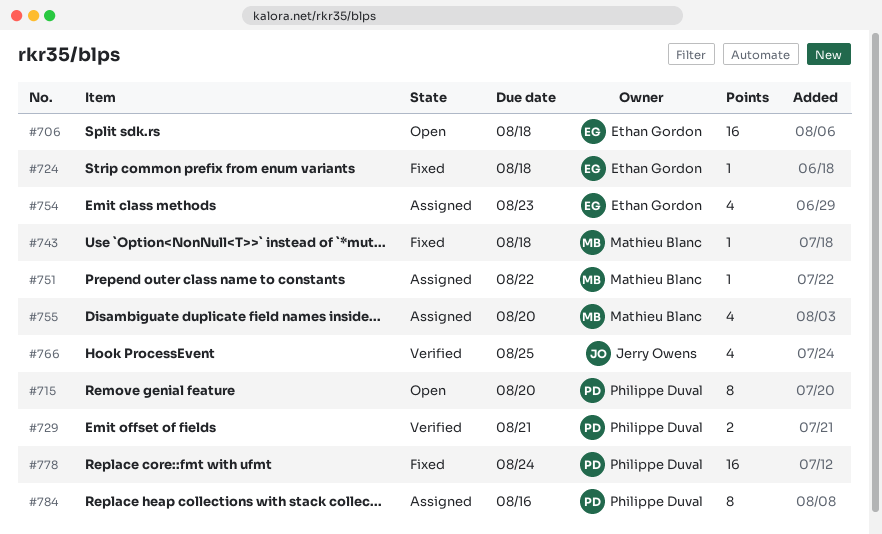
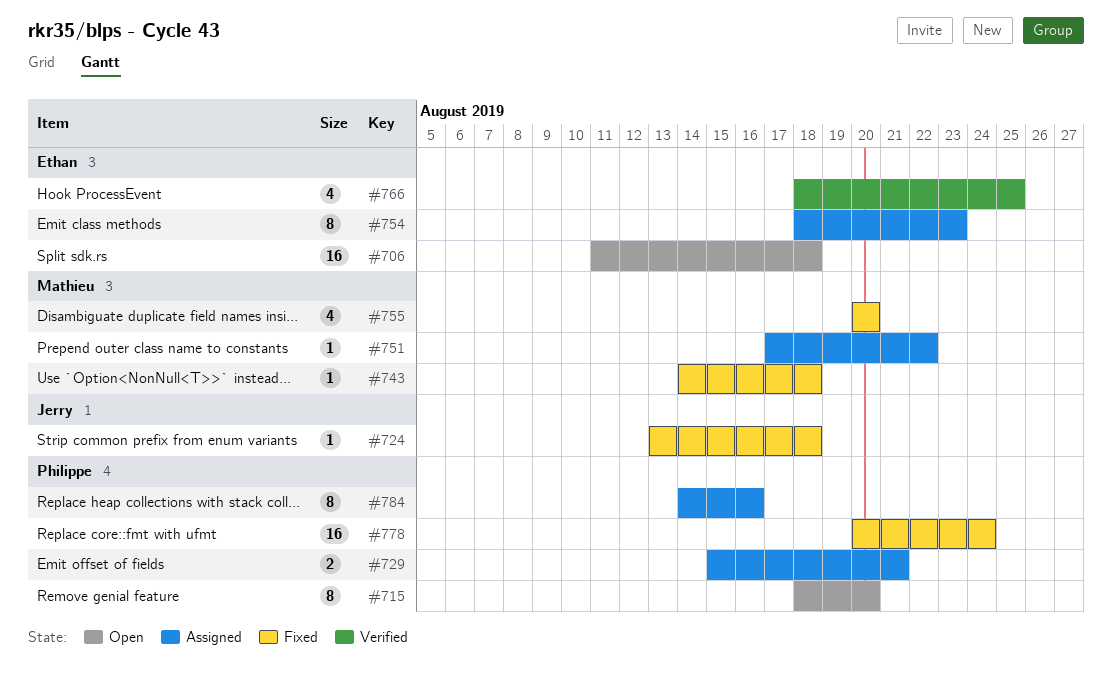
#724, owner: Ethan Gordon -> Jerry Owens
#729, status: Verified -> Assigned
#754, estimate: 4 -> 8
#755, status: Assigned -> Fixed
#766, owner: Jerry Owens -> Ethan Gordon

